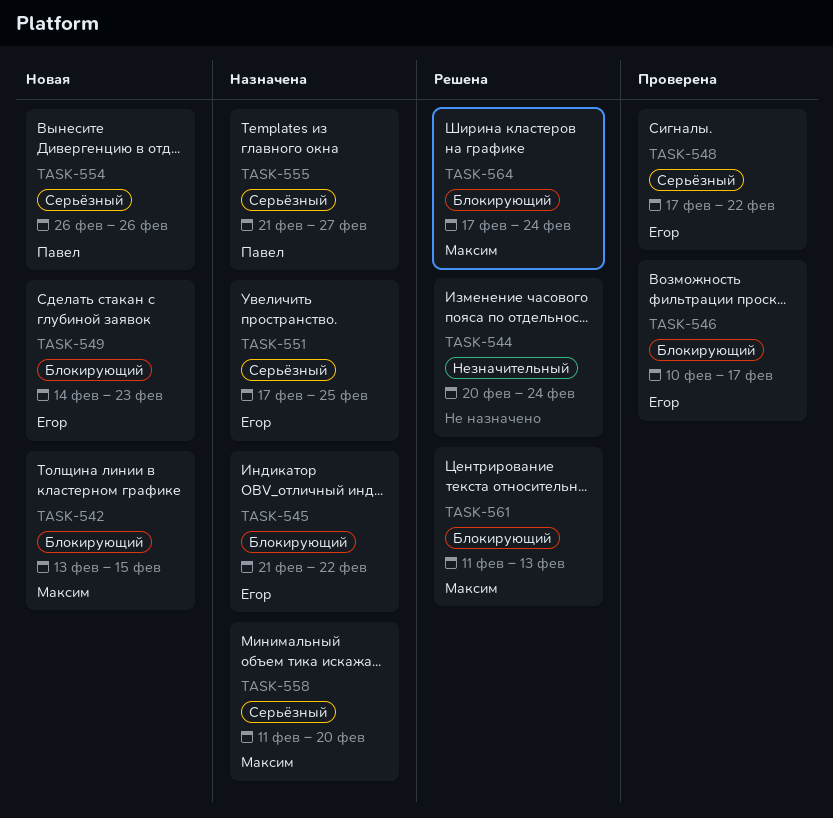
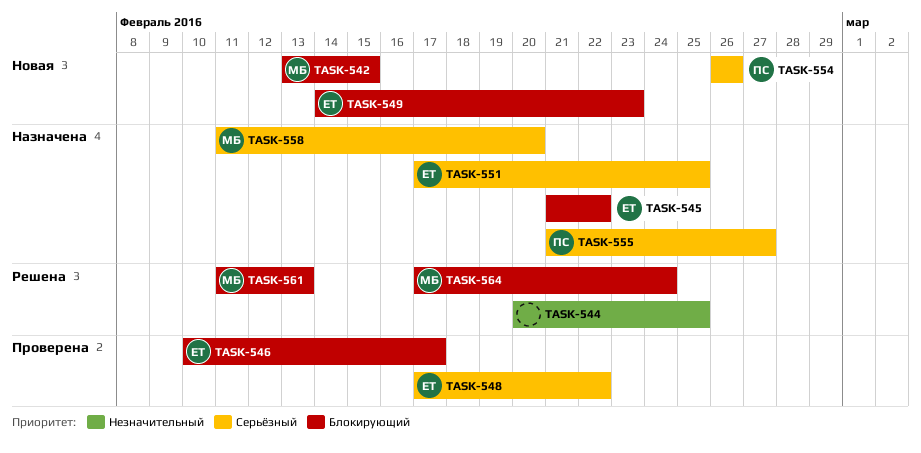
TASK-544, due: Feb 24 -> Feb 25

